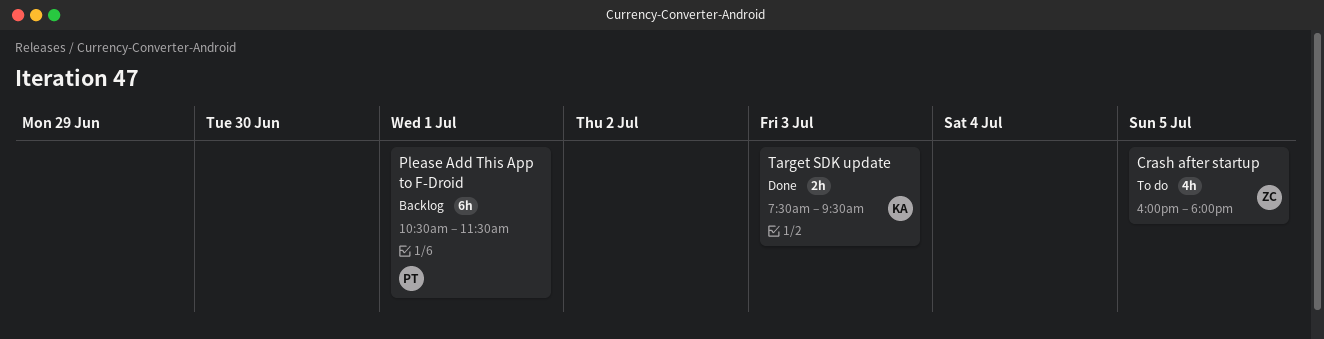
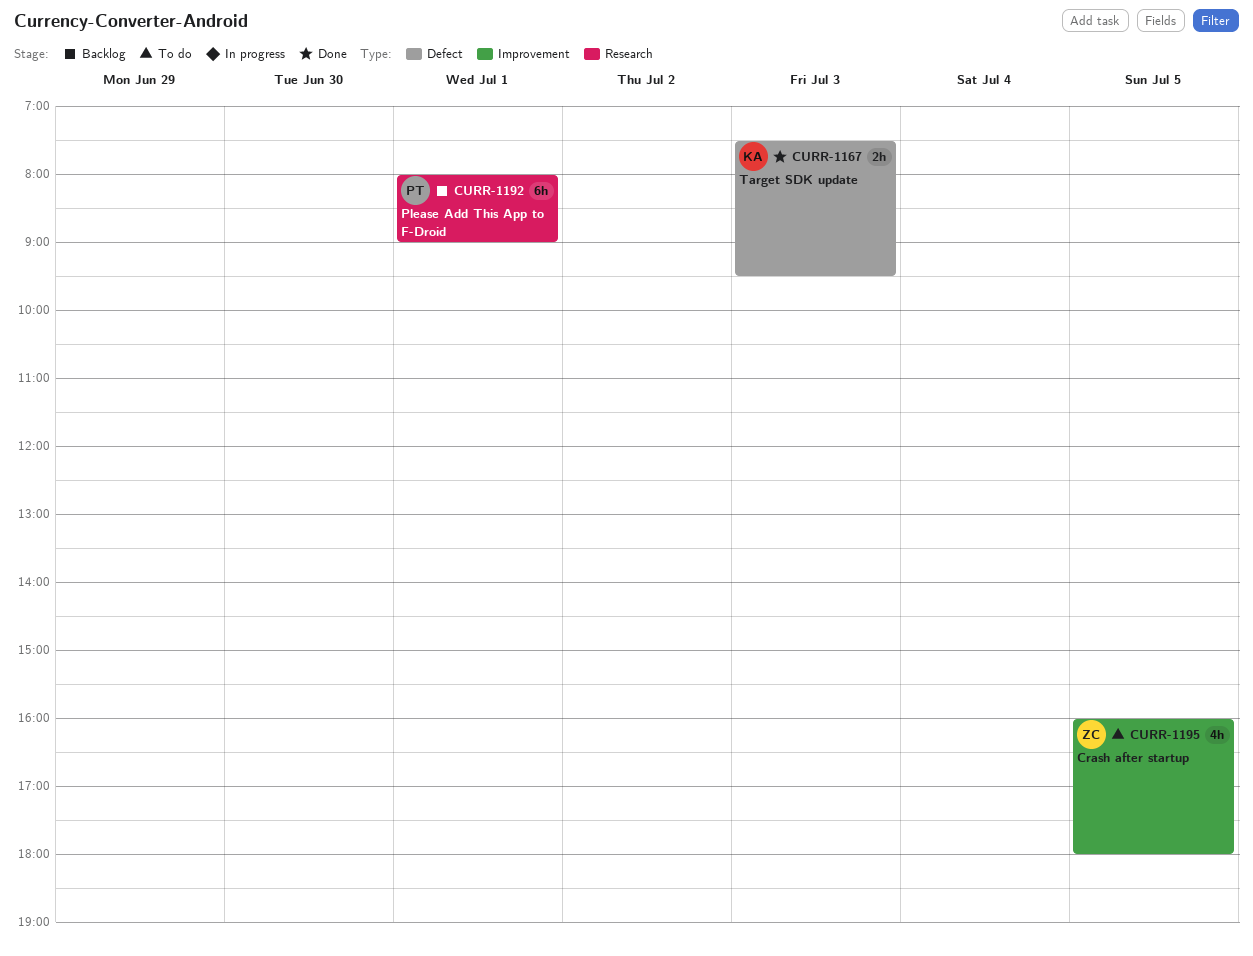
Please Add This App to F-Droid, begins: 10:30 -> 08:00
Please Add This App to F-Droid, ends: 11:30 -> 09:00

